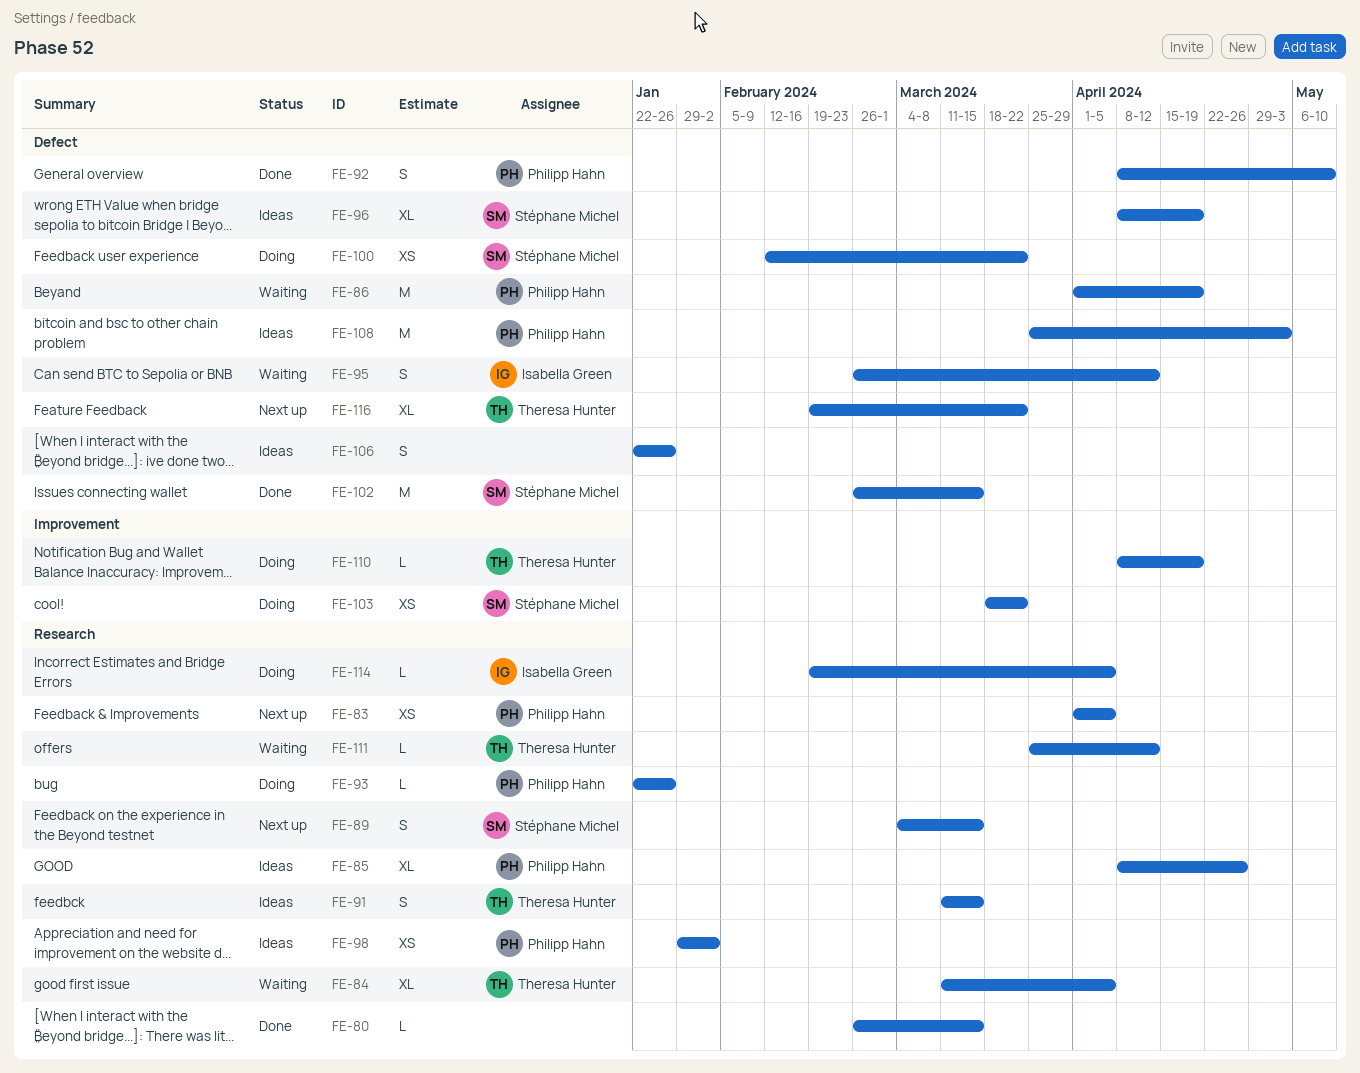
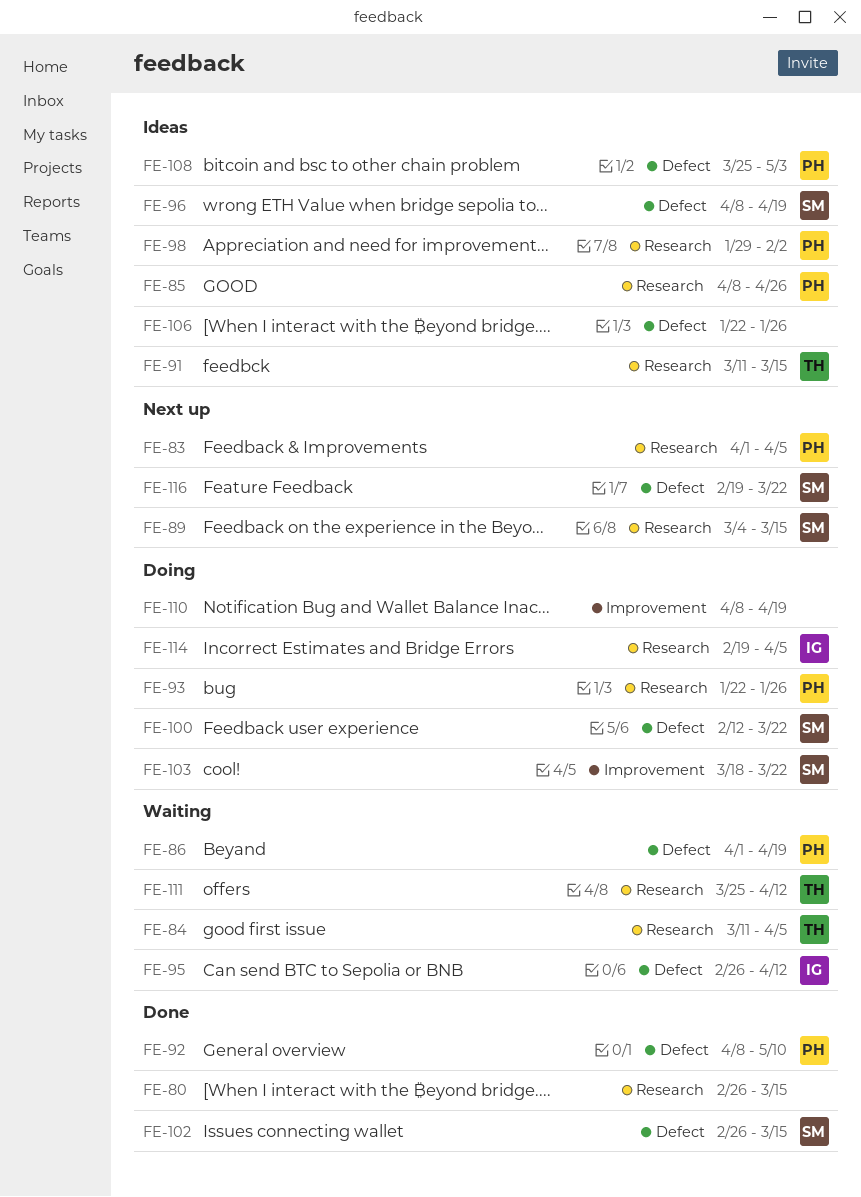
FE-110, owner: Theresa Hunter -> none
FE-116, owner: Theresa Hunter -> Stéphane Michel

